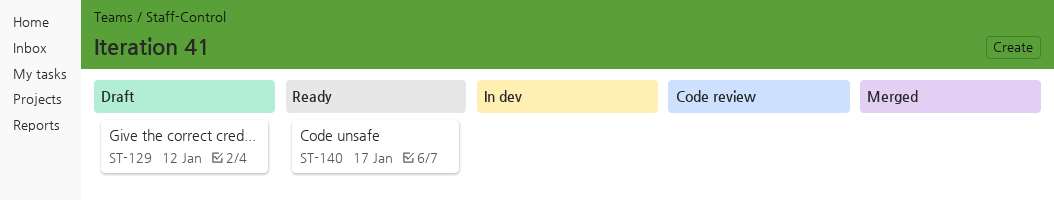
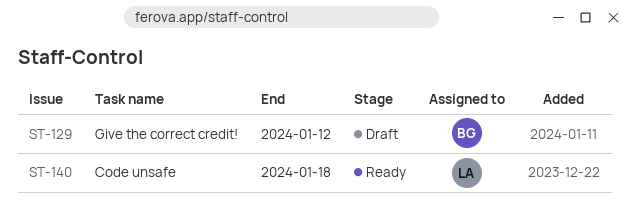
ST-140, due: Jan 17 -> Jan 18

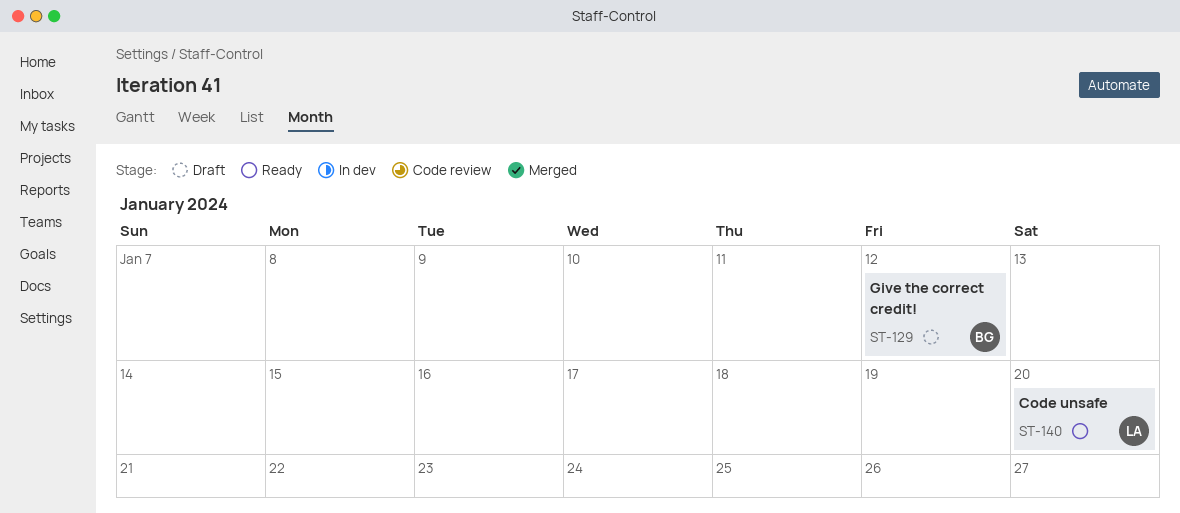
ST-140, due: Jan 18 -> Jan 20

